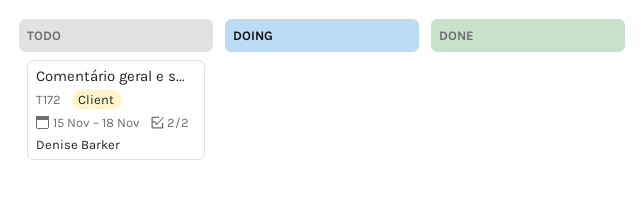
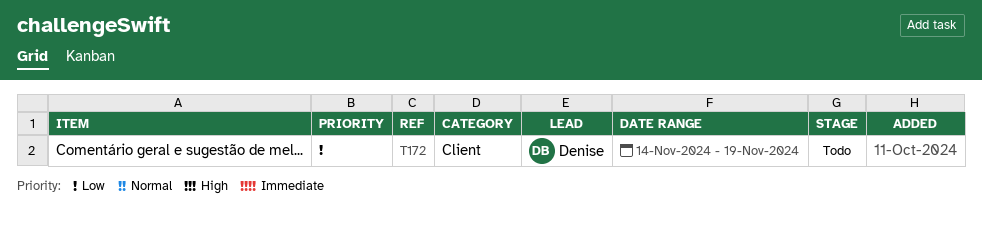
T172, start: Nov 15 -> Nov 14
T172, due: Nov 18 -> Nov 19

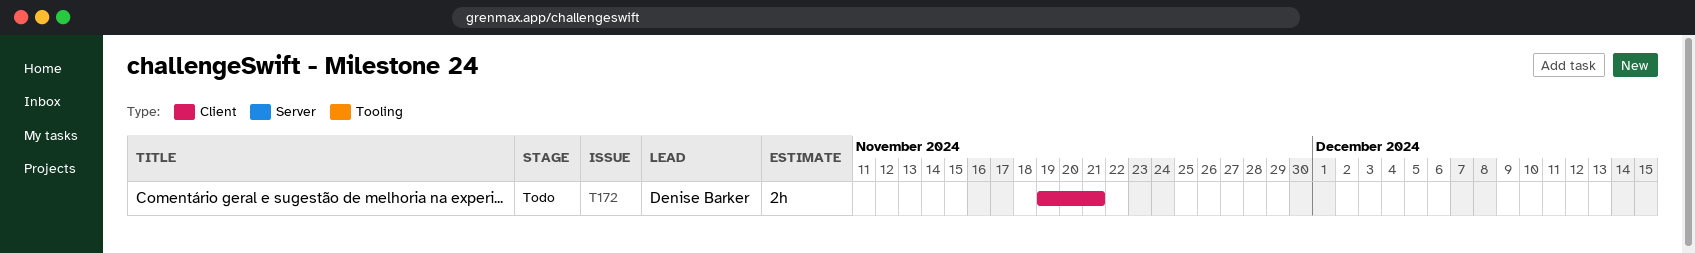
T172, start: Nov 14 -> Nov 19
T172, due: Nov 19 -> Nov 21

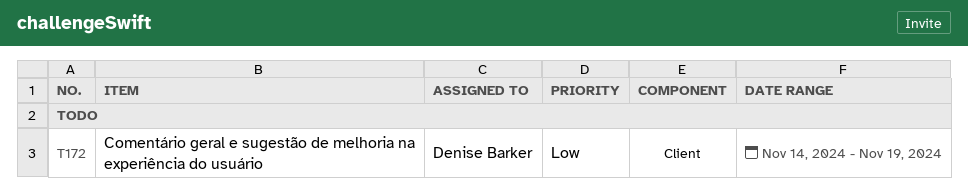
T172, start: Nov 19 -> Nov 14
T172, due: Nov 21 -> Nov 19

